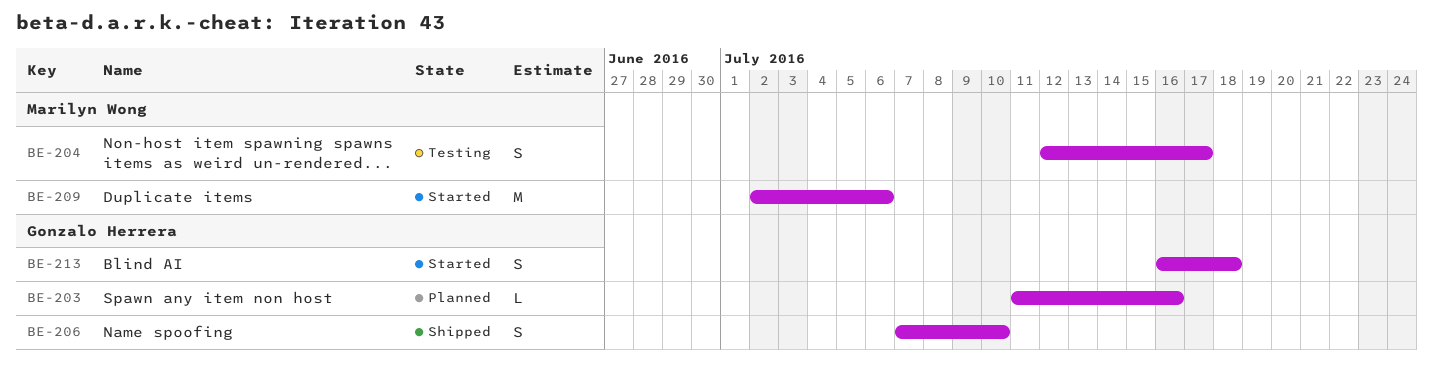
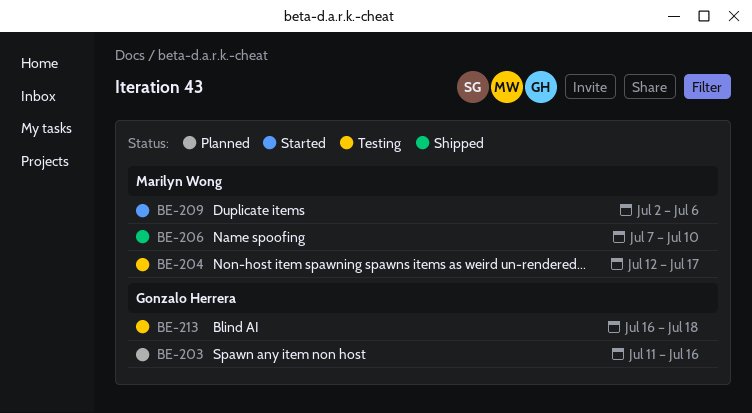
BE-206, owner: Gonzalo Herrera -> Marilyn Wong
BE-213, status: Started -> Testing

